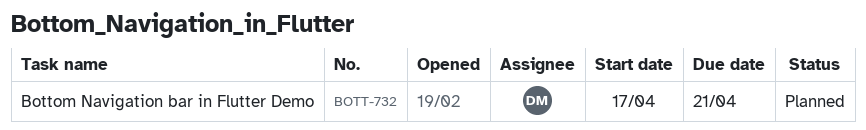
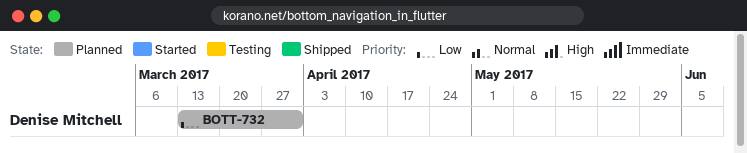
BOTT-732, start: Apr 17 -> Mar 13
BOTT-732, due: Apr 21 -> Mar 31

